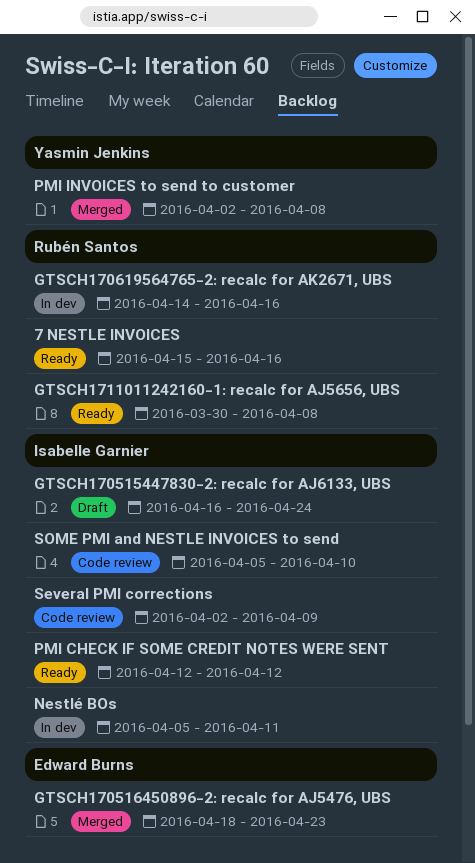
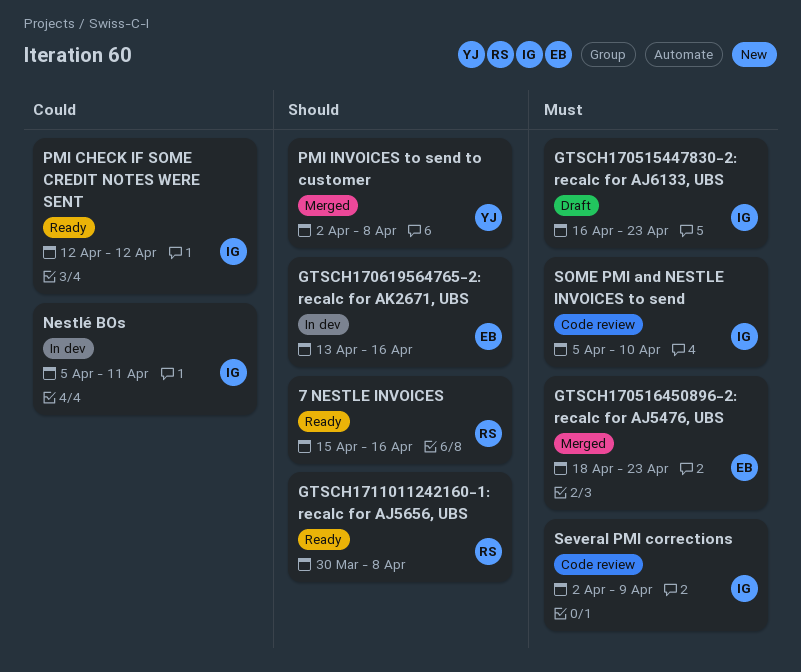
GTSCH170515447830-2: recalc for AJ6133, UBS, due: Apr 24 -> Apr 23
GTSCH170619564765-2: recalc for AK2671, UBS, owner: Rubén Santos -> Edward Burns
GTSCH170619564765-2: recalc for AK2671, UBS, start: Apr 14 -> Apr 13

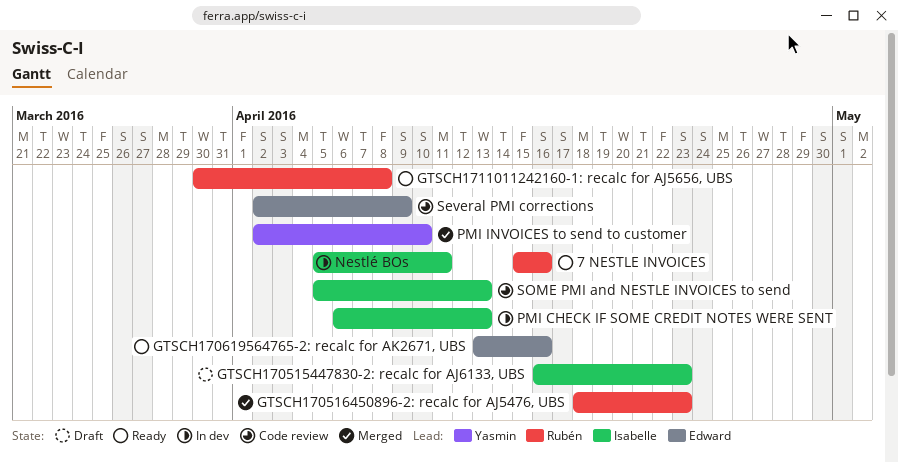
GTSCH170516450896-2: recalc for AJ5476, UBS, owner: Edward -> Rubén
GTSCH170619564765-2: recalc for AK2671, UBS, status: In dev -> Ready
PMI CHECK IF SOME CREDIT NOTES WERE SENT, status: Ready -> In dev
PMI CHECK IF SOME CREDIT NOTES WERE SENT, start: Apr 12 -> Apr 6
PMI CHECK IF SOME CREDIT NOTES WERE SENT, due: Apr 12 -> Apr 13
PMI INVOICES to send to customer, due: Apr 8 -> Apr 10
Several PMI corrections, owner: Isabelle -> Edward
SOME PMI and NESTLE INVOICES to send, due: Apr 10 -> Apr 13

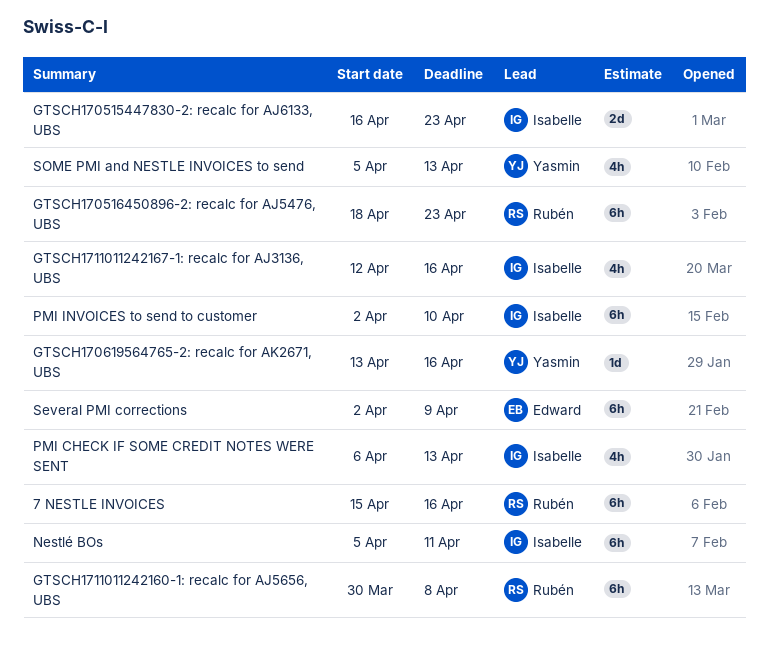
GTSCH170619564765-2: recalc for AK2671, UBS, owner: Edward -> Yasmin
GTSCH1711011242167-1: recalc for AJ3136, UBS: none -> present
PMI INVOICES to send to customer, owner: Yasmin -> Isabelle
SOME PMI and NESTLE INVOICES to send, owner: Isabelle -> Yasmin

